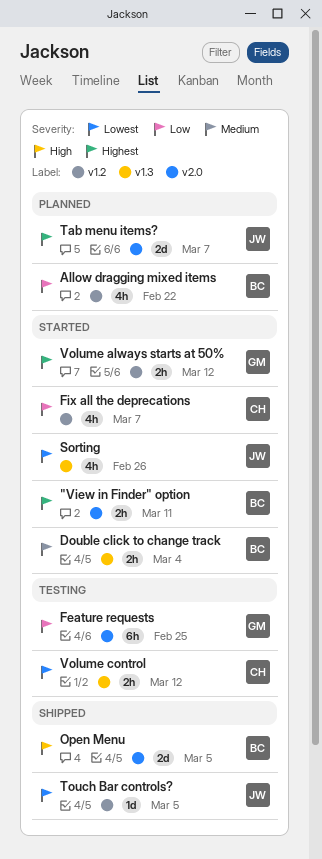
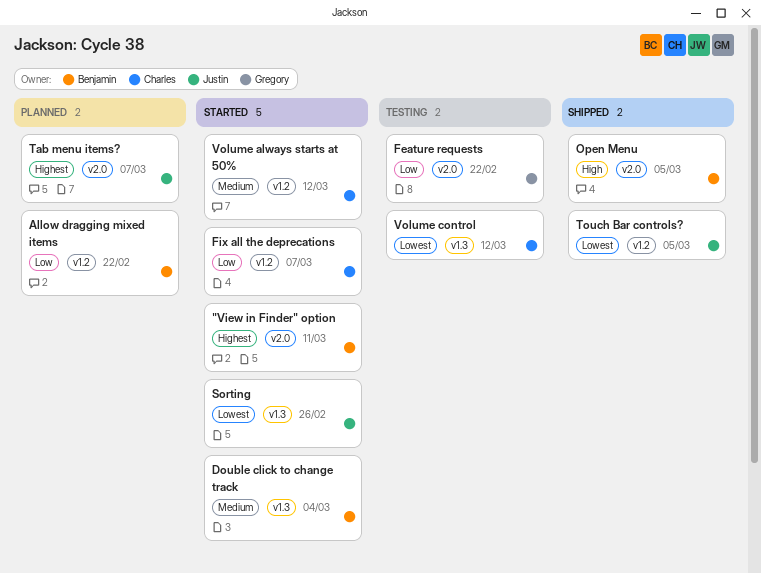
Feature requests, due: Feb 25 -> Feb 22
Volume always starts at 50%, owner: Gregory -> Charles
Volume always starts at 50%, priority: Highest -> Medium

